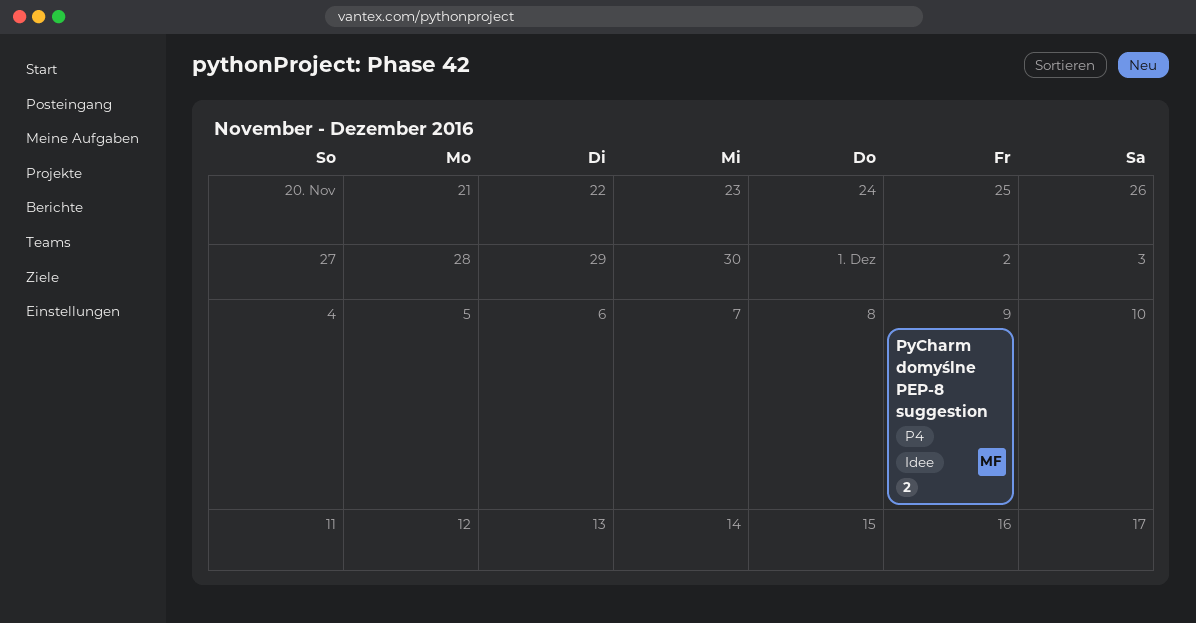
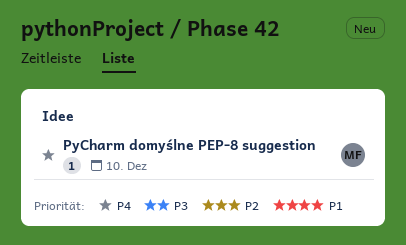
PyCharm domyślne PEP-8 suggestion, estimate: 2 -> 1
PyCharm domyślne PEP-8 suggestion, due: Dec 9 -> Dec 10

